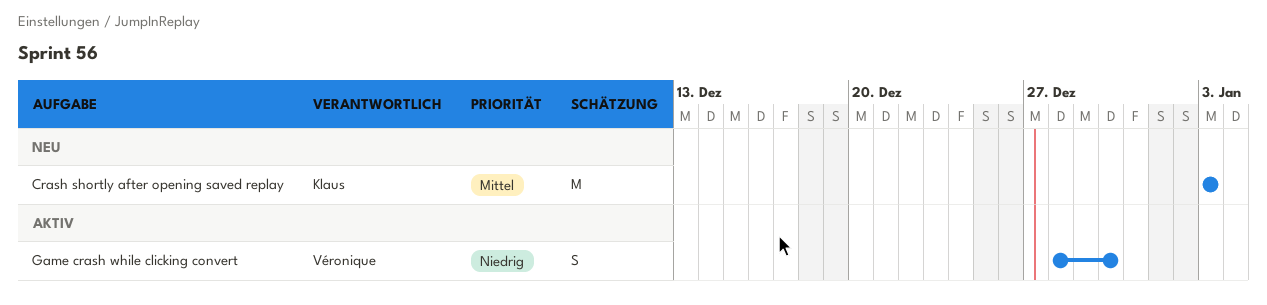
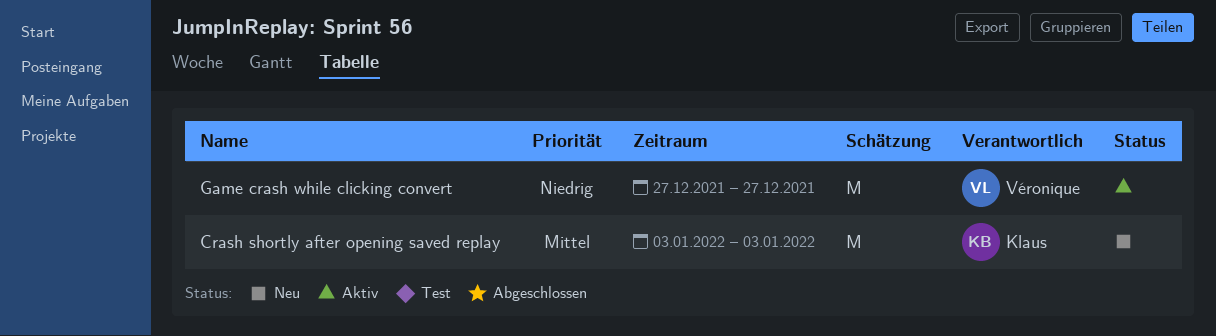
Game crash while clicking convert, estimate: S -> M
Game crash while clicking convert, start: Dec 28 -> Dec 27
Game crash while clicking convert, due: Dec 30 -> Dec 27

